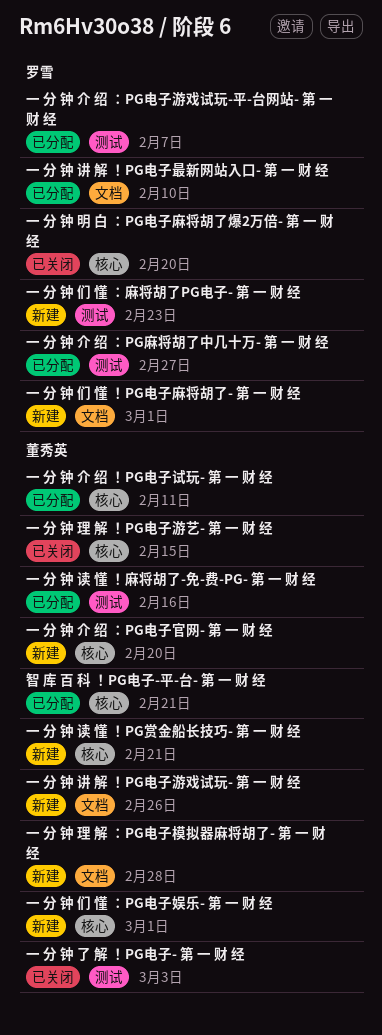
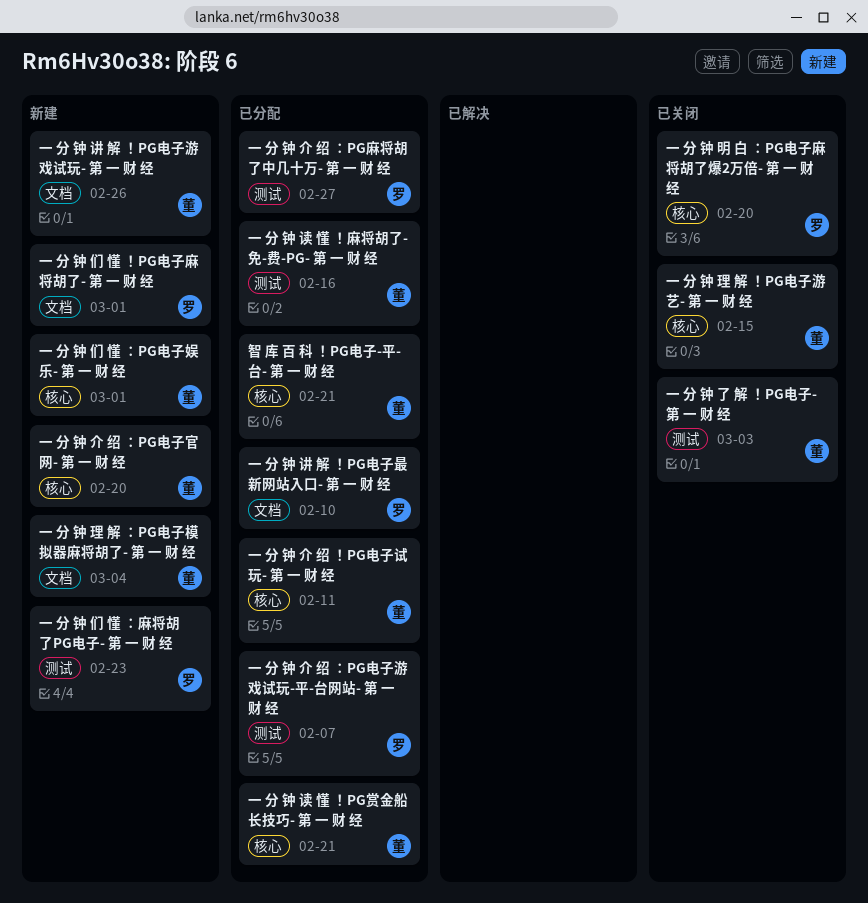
一 分 钟 理 解 ：PG电子模拟器麻将胡了- 第 一 财 经, due: Feb 28 -> Mar 4
一 分 钟 读 懂 ！PG赏金船长技巧- 第 一 财 经, status: 新建 -> 已分配

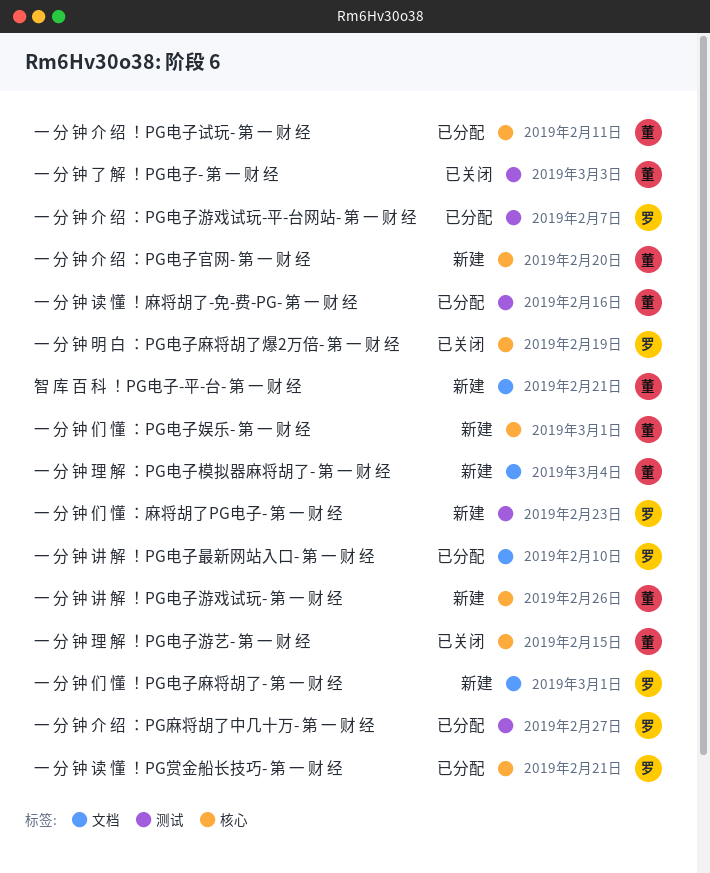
一 分 钟 明 白 ：PG电子麻将胡了爆2万倍- 第 一 财 经, due: Feb 20 -> Feb 19
一 分 钟 讲 解 ！PG电子游戏试玩- 第 一 财 经, label: 文档 -> 核心
一 分 钟 读 懂 ！PG赏金船长技巧- 第 一 财 经, owner: 董 -> 罗
智 库 百 科 ！PG电子-平-台- 第 一 财 经, status: 已分配 -> 新建
智 库 百 科 ！PG电子-平-台- 第 一 财 经, label: 核心 -> 文档

